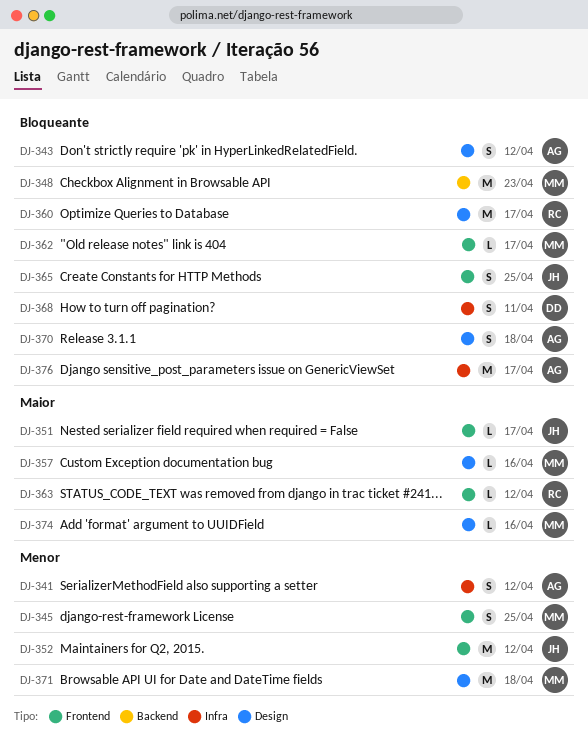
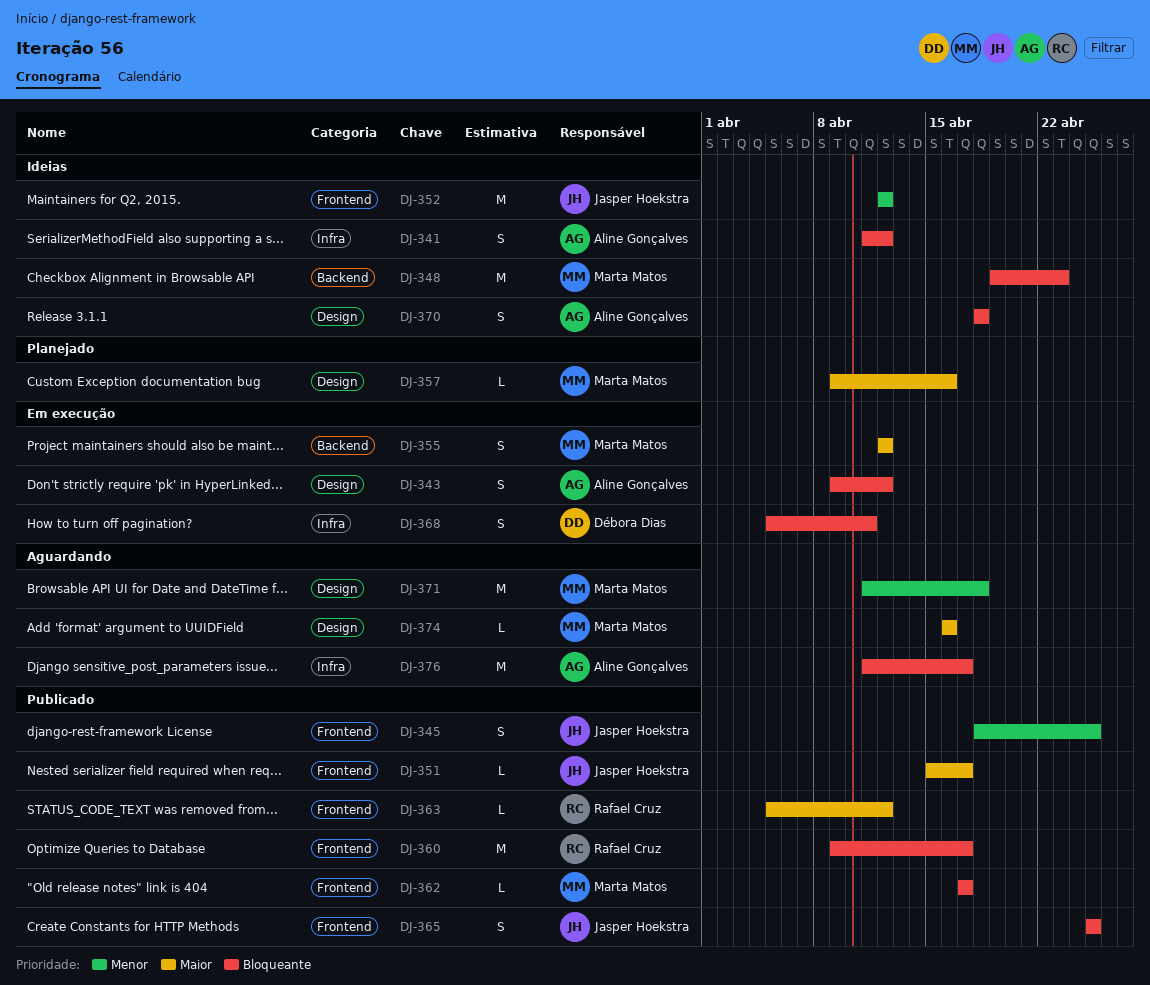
DJ-341, priority: Menor -> Bloqueante
DJ-345, owner: Marta Matos -> Jasper Hoekstra
DJ-355: none -> present
DJ-360, label: Design -> Frontend

